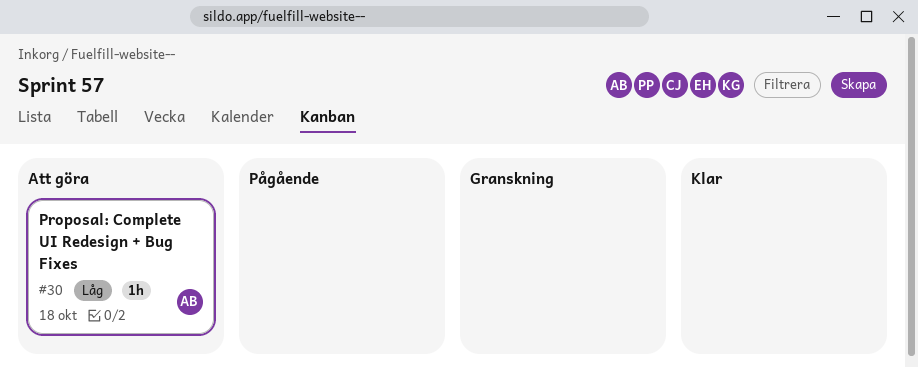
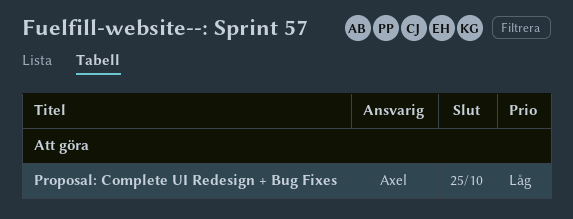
Proposal: Complete UI Redesign + Bug Fixes, due: Oct 18 -> Oct 25

